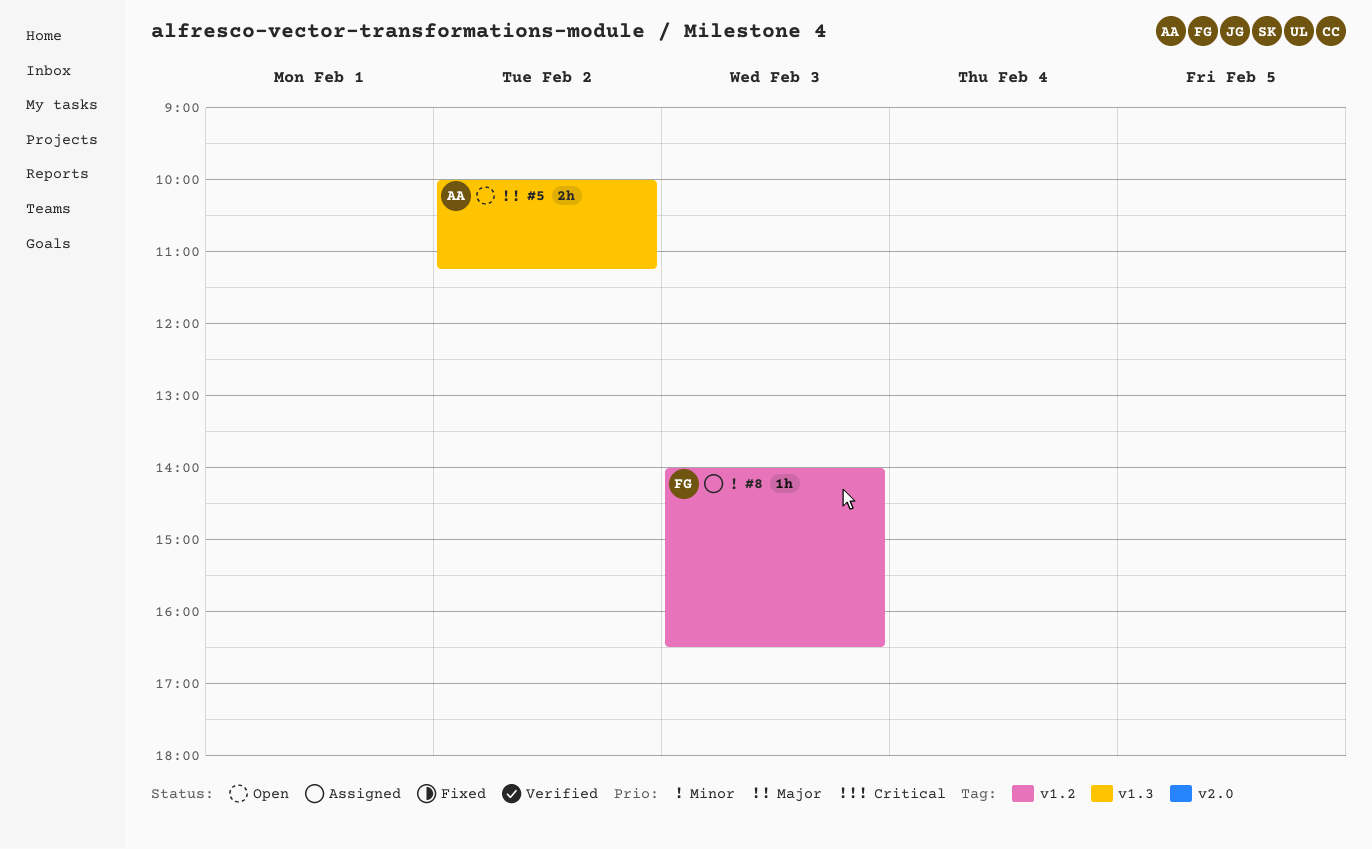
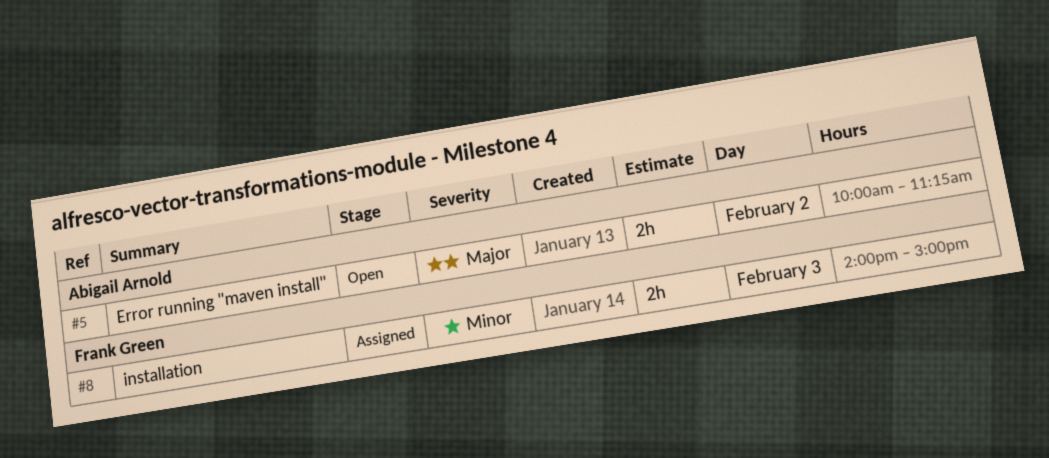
#8, estimate: 1h -> 2h
#8, ends: 16:30 -> 15:00

